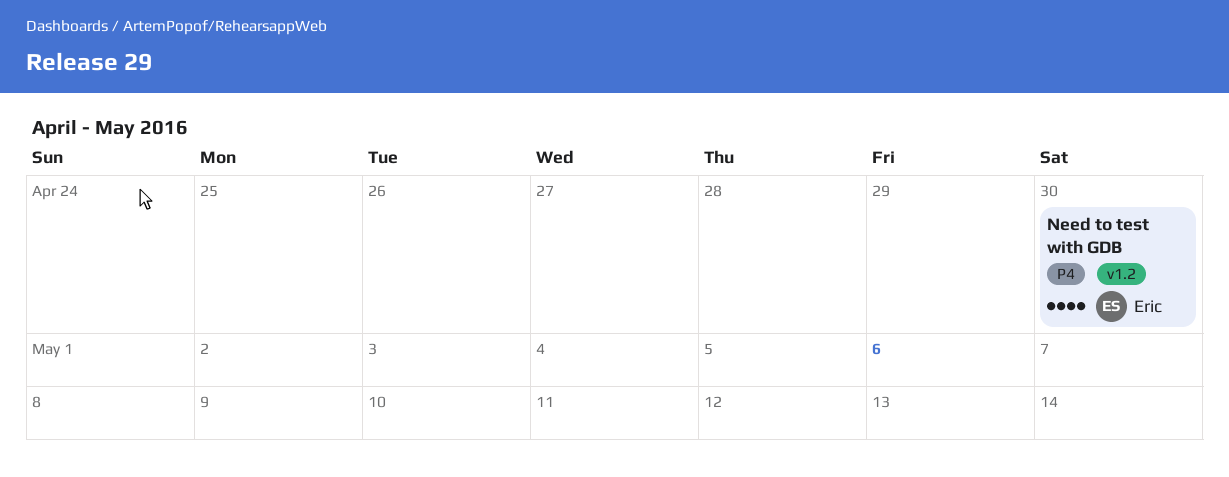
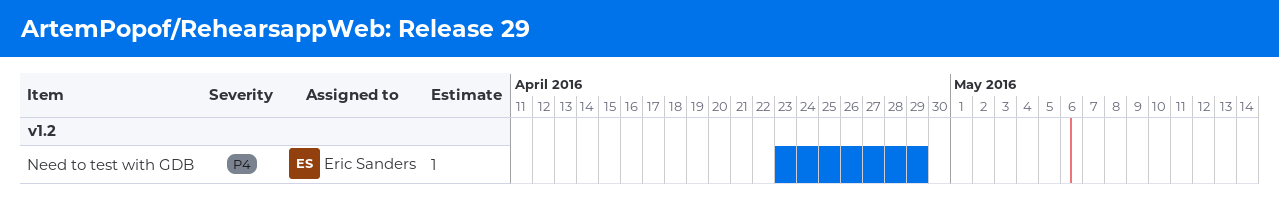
Need to test with GDB, estimate: 4 -> 1
Need to test with GDB, due: Apr 30 -> Apr 29

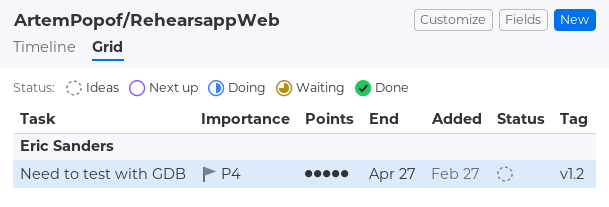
Need to test with GDB, estimate: 1 -> 5
Need to test with GDB, due: Apr 29 -> Apr 27

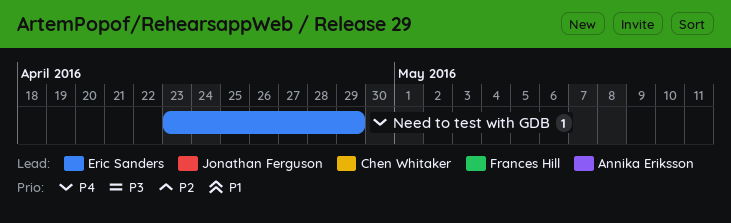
Need to test with GDB, estimate: 5 -> 1
Need to test with GDB, due: Apr 27 -> Apr 29

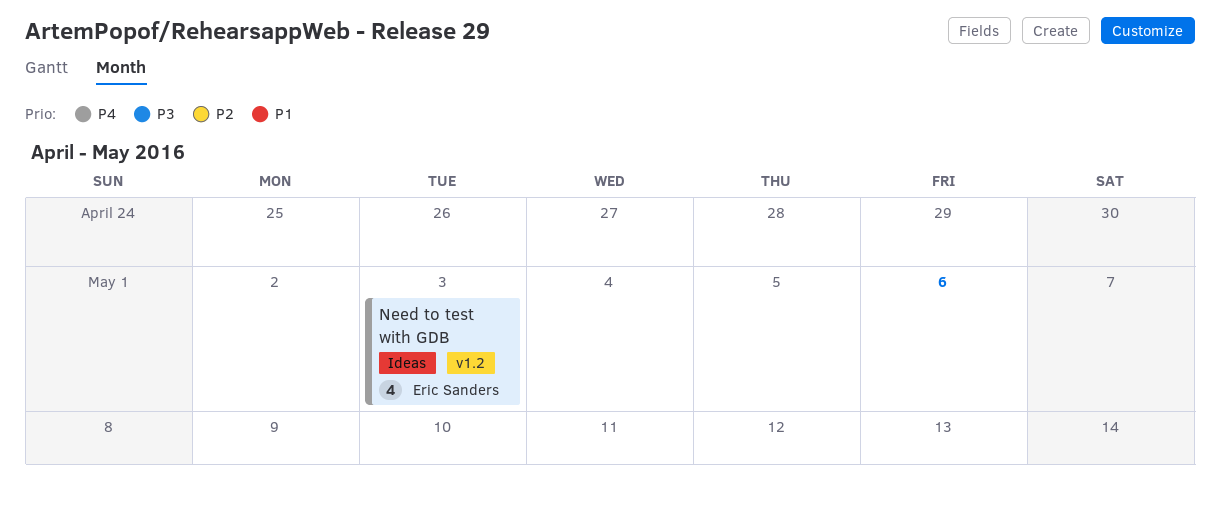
Need to test with GDB, estimate: 1 -> 4
Need to test with GDB, due: Apr 29 -> May 3

